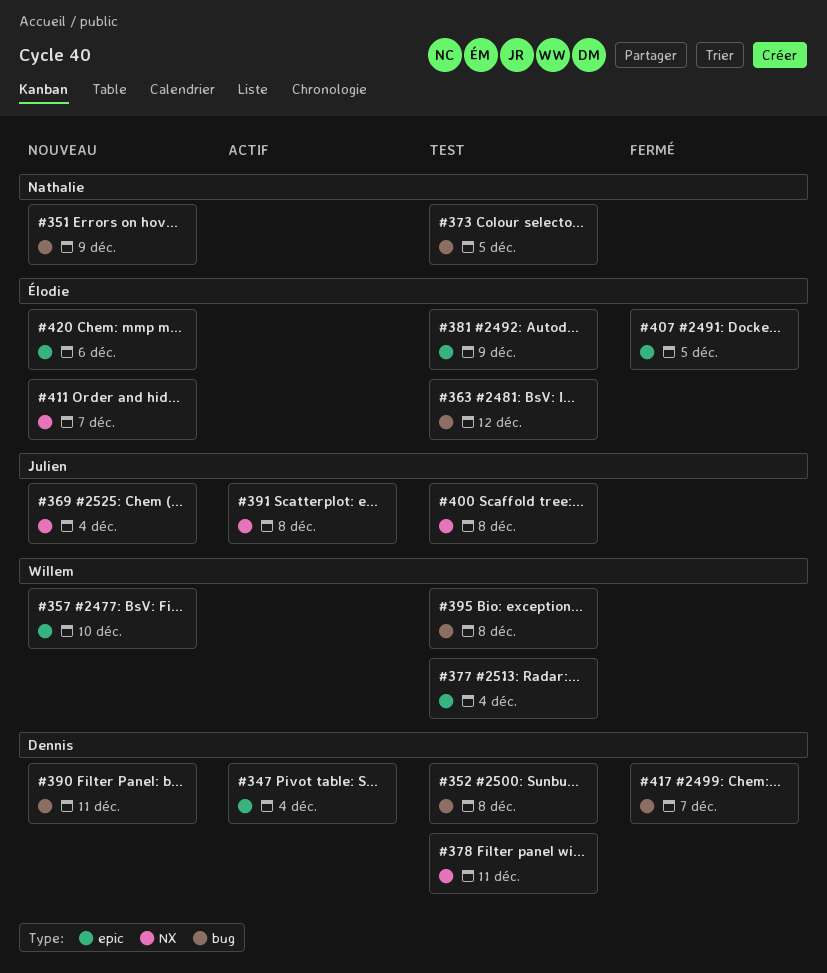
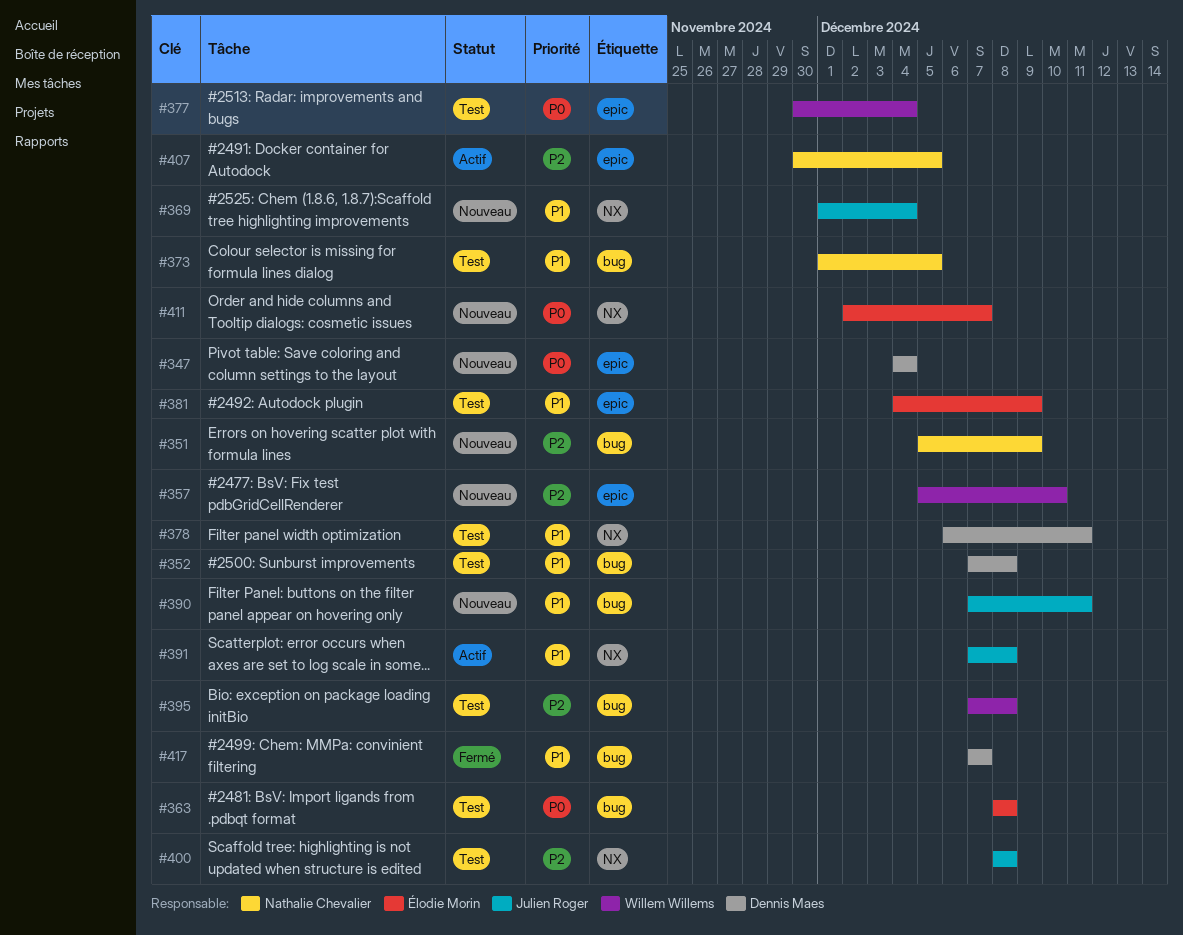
#347, status: Actif -> Nouveau
#363, due: Dec 12 -> Dec 8
#390, owner: Dennis Maes -> Julien Roger
#407, status: Fermé -> Actif
#407, owner: Élodie Morin -> Nathalie Chevalier
#420: present -> none

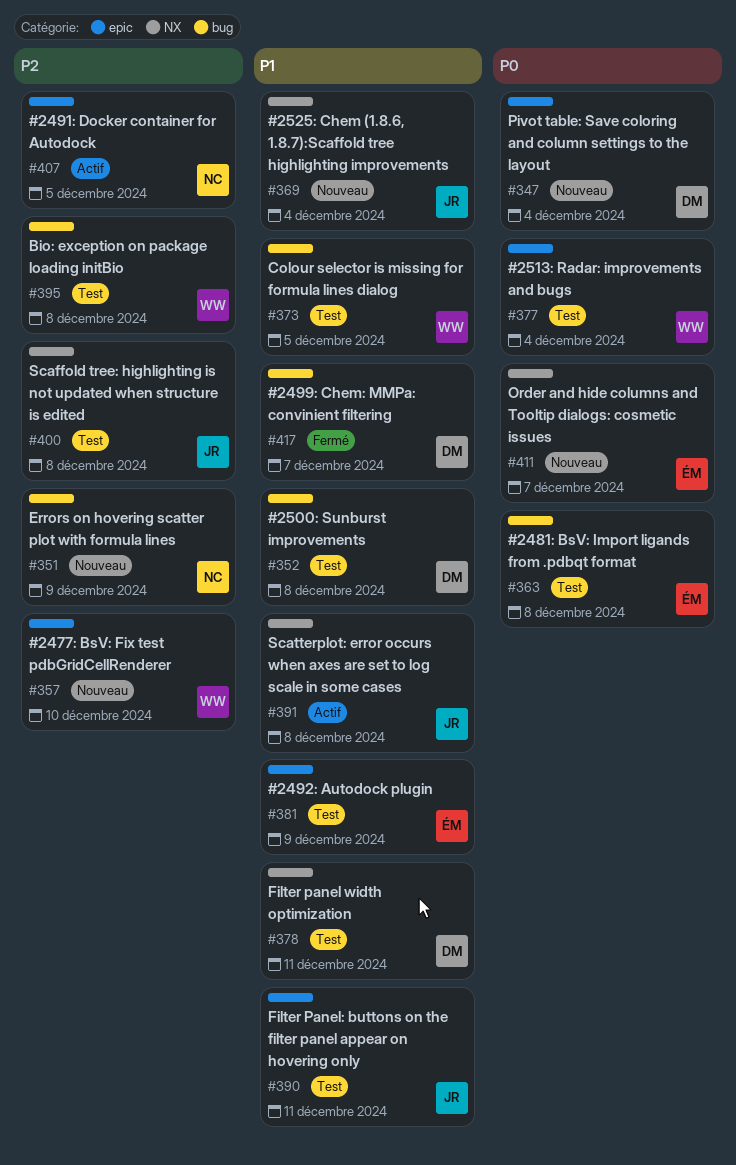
#373, owner: Nathalie Chevalier -> Willem Willems
#390, status: Nouveau -> Test
#390, label: bug -> epic

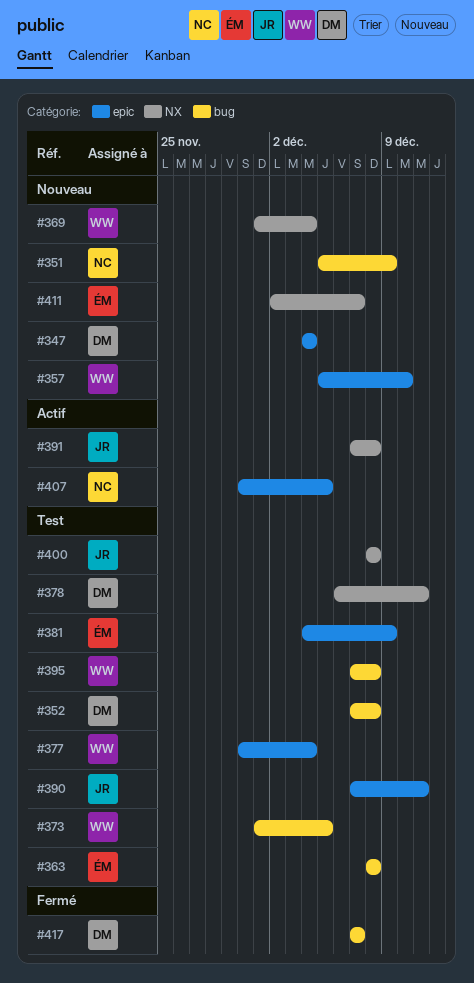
#369, owner: JR -> WW

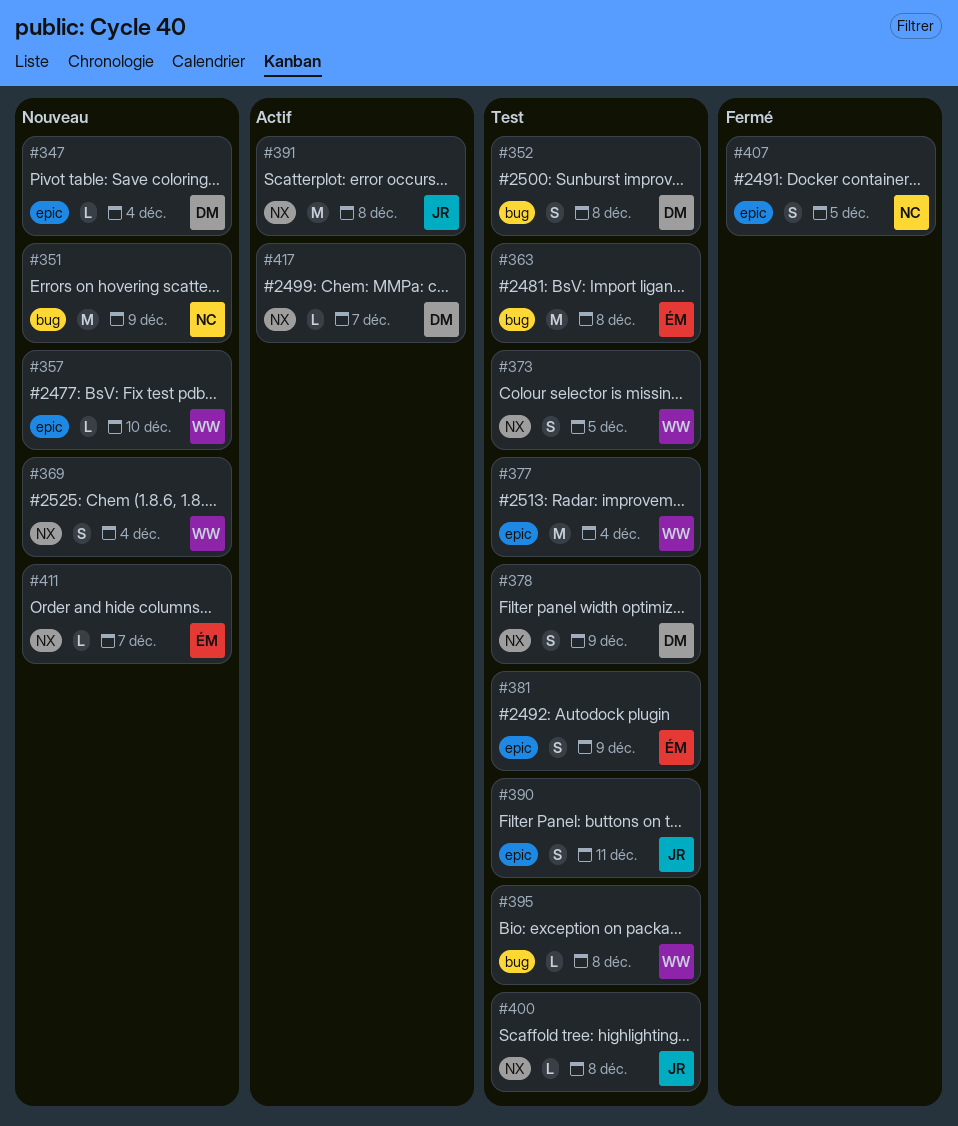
#373, label: bug -> NX
#378, due: Dec 11 -> Dec 9
#407, status: Actif -> Fermé
#417, status: Fermé -> Actif
#417, label: bug -> NX

